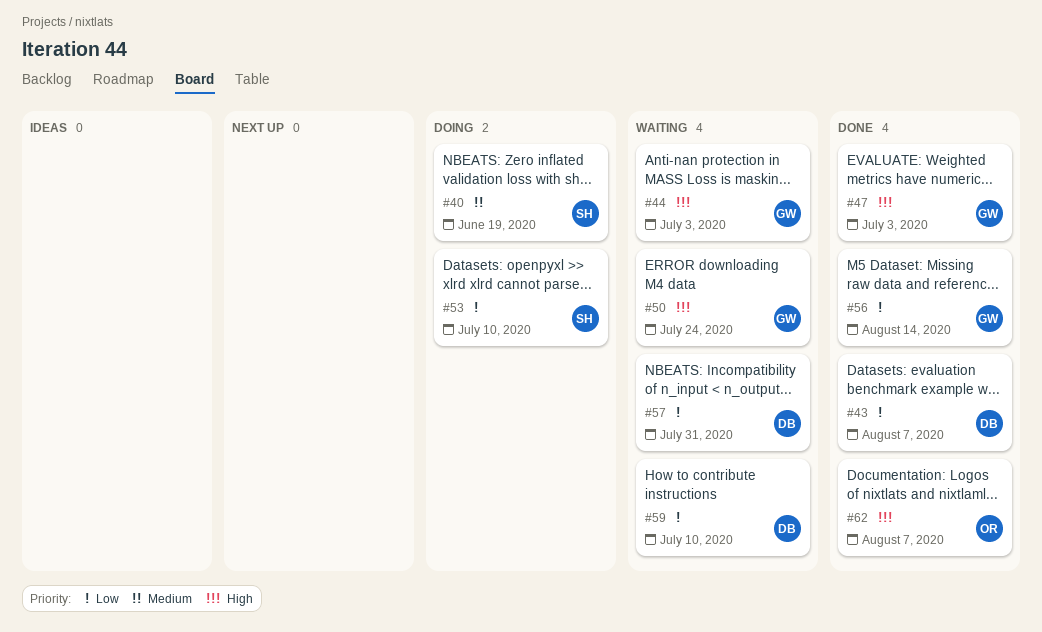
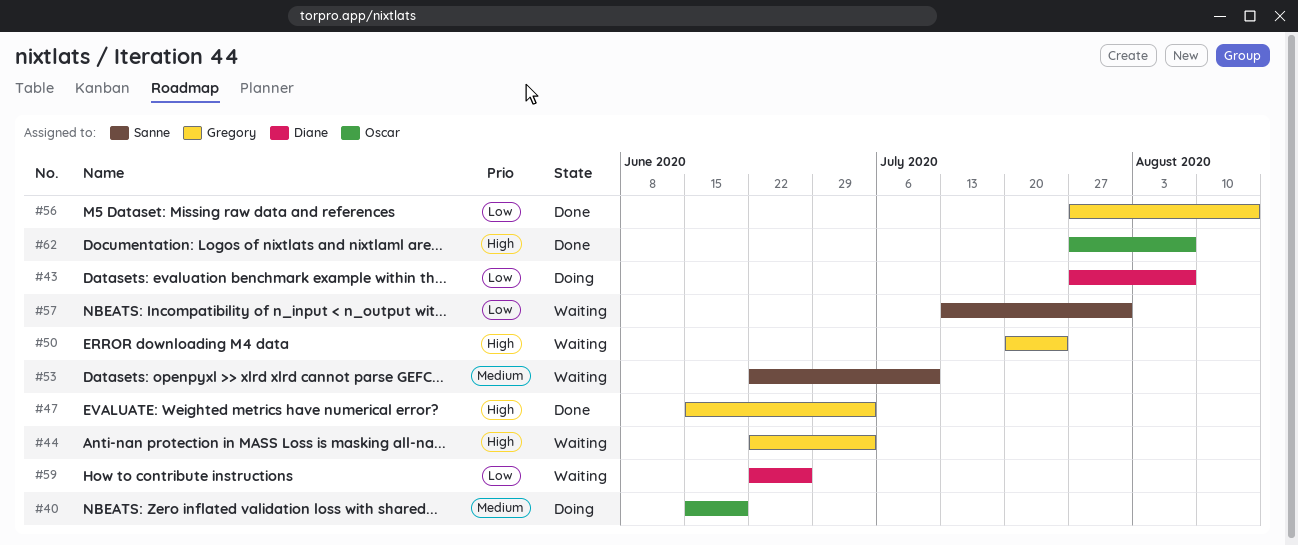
#40, owner: Sanne -> Oscar
#43, status: Done -> Doing
#53, status: Doing -> Waiting
#53, priority: Low -> Medium
#57, owner: Diane -> Sanne
#59, due: Jul 10 -> Jun 26

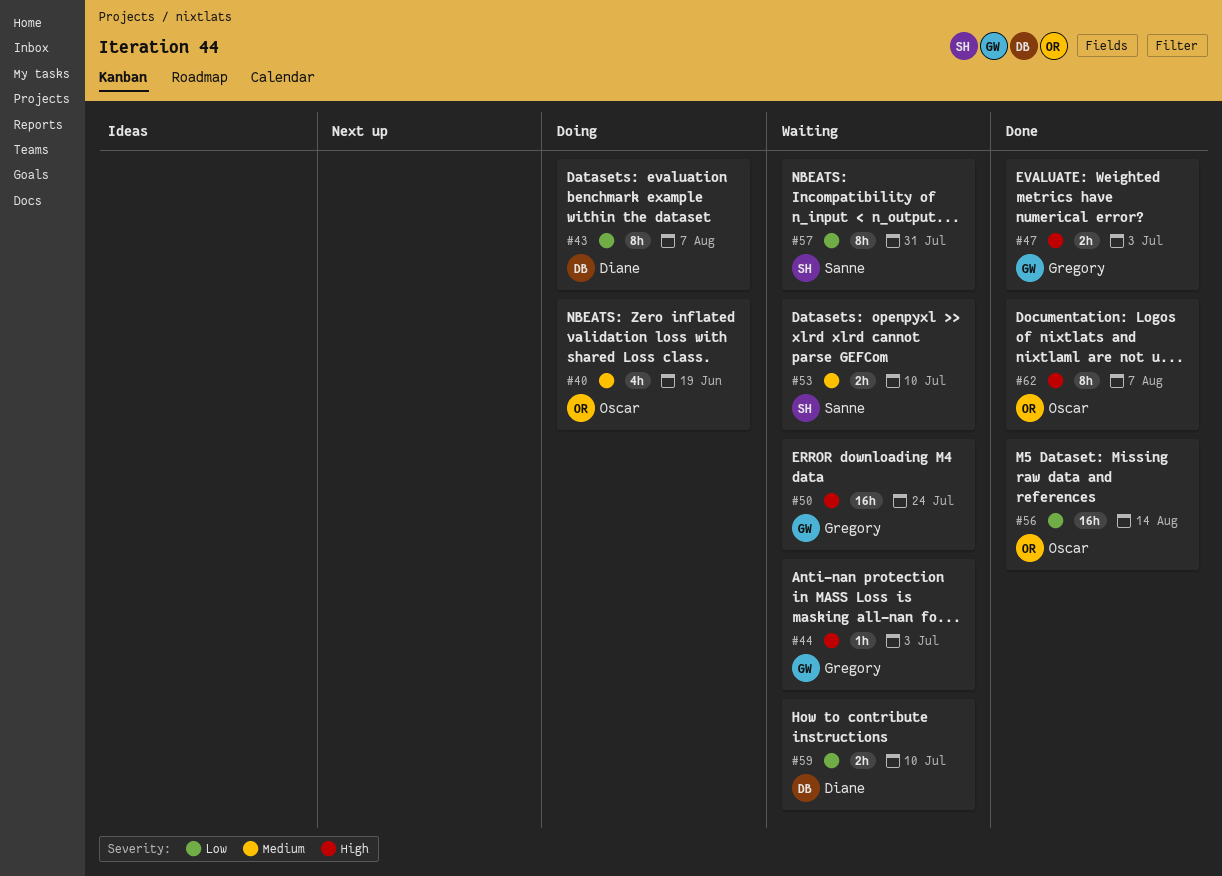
#56, owner: Gregory -> Oscar
#59, due: Jun 26 -> Jul 10

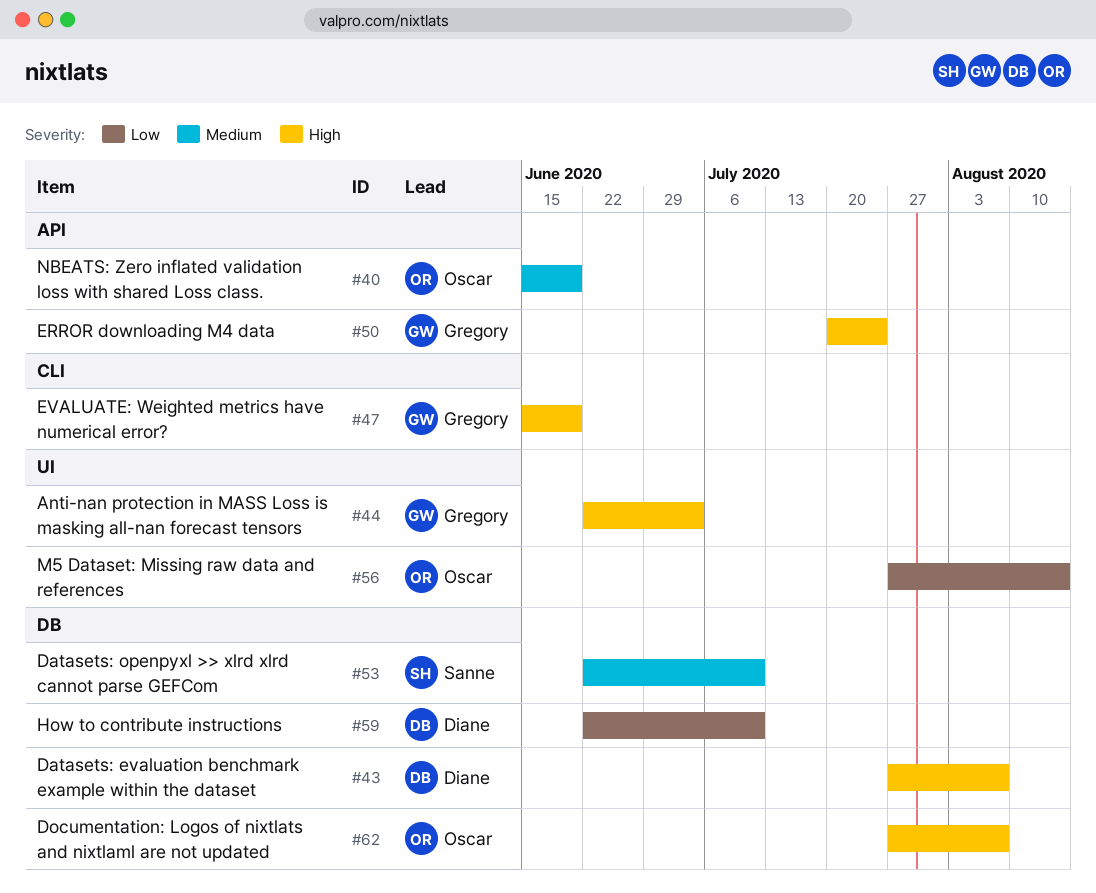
#43, priority: Low -> High
#47, due: Jul 3 -> Jun 19
#57: present -> none

